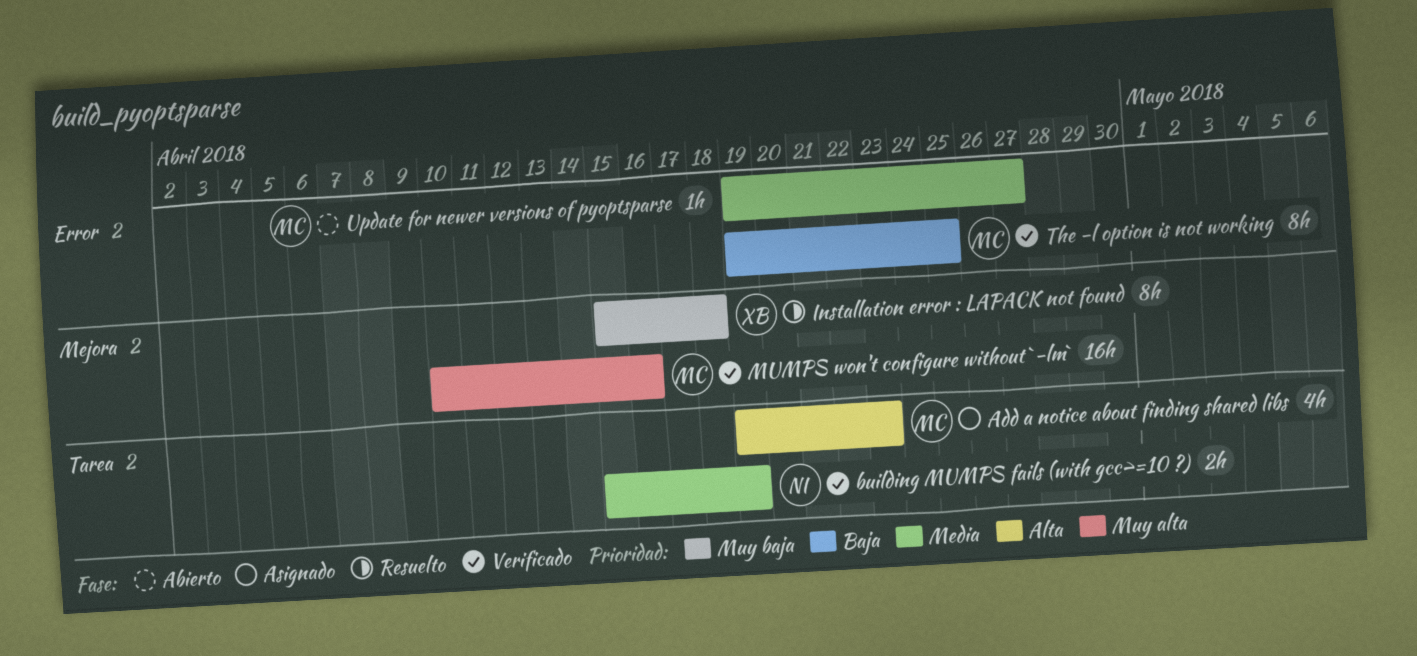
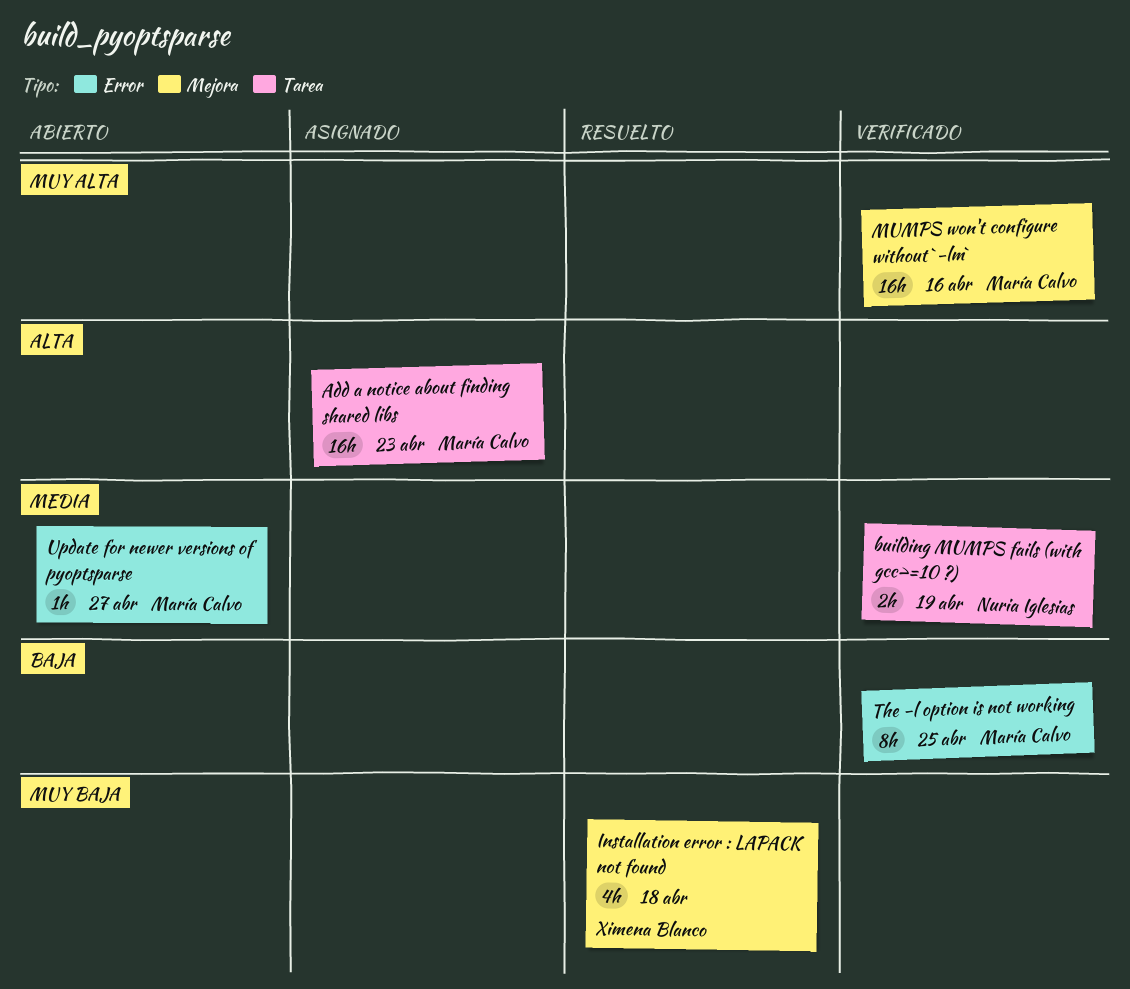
Add a notice about finding shared libs, estimate: 4h -> 16h
Installation error : LAPACK not found, estimate: 8h -> 4h

